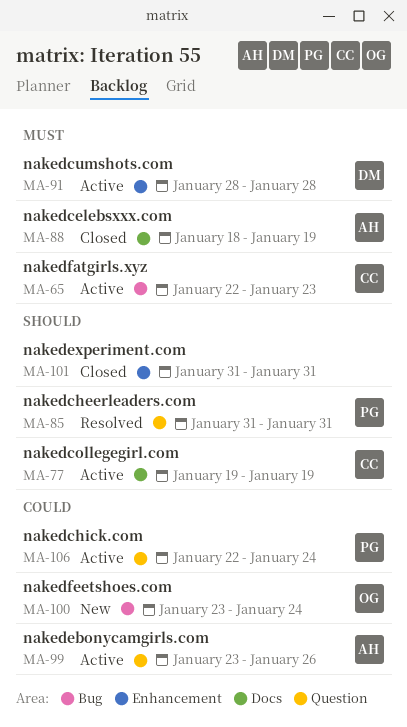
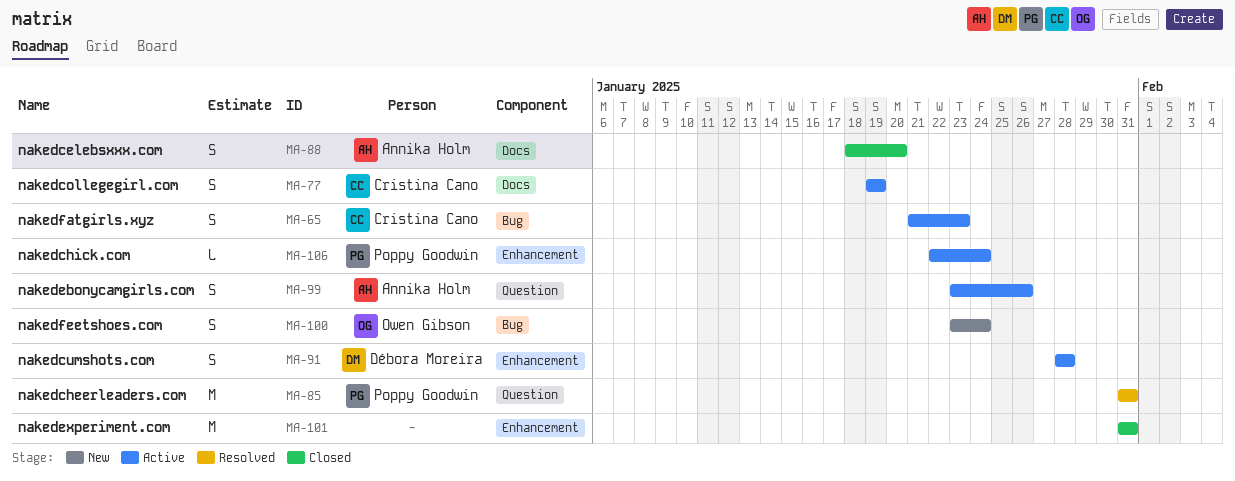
MA-65, start: Jan 22 -> Jan 21
MA-88, due: Jan 19 -> Jan 20
MA-106, label: Question -> Enhancement

